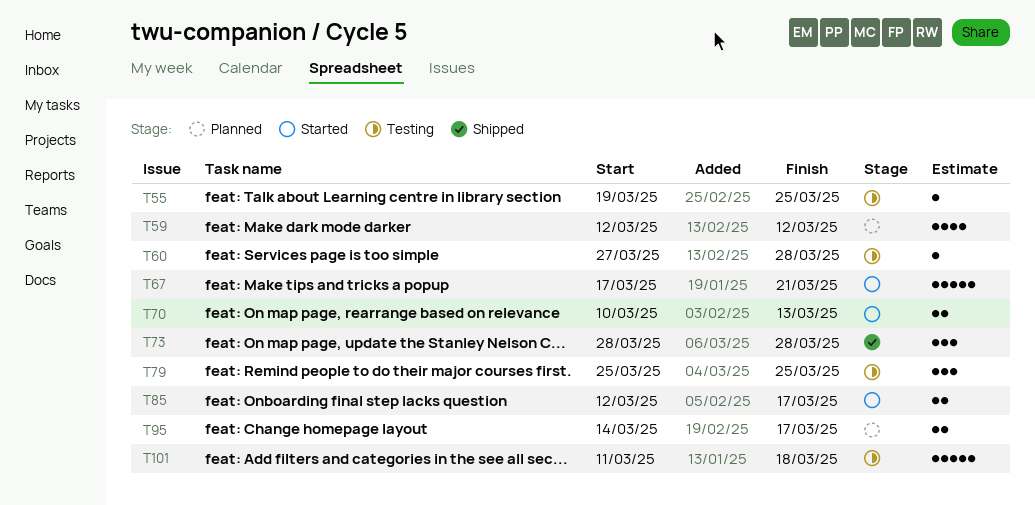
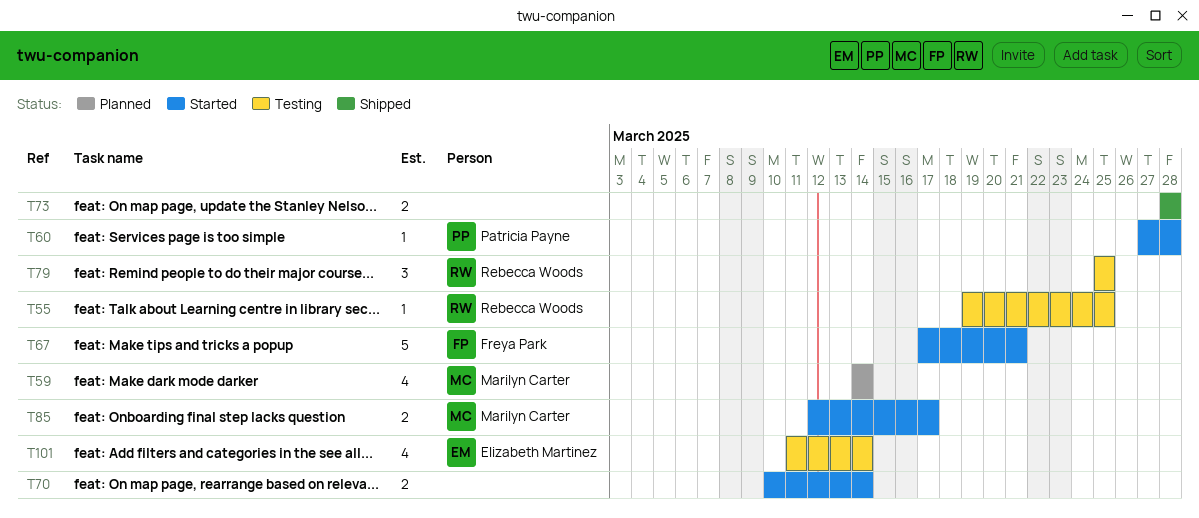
T59, start: Mar 12 -> Mar 14
T59, due: Mar 12 -> Mar 14
T60, status: Testing -> Started
T70, due: Mar 13 -> Mar 14
T73, estimate: 3 -> 2
T95: present -> none
T101, estimate: 5 -> 4
T101, due: Mar 18 -> Mar 14

